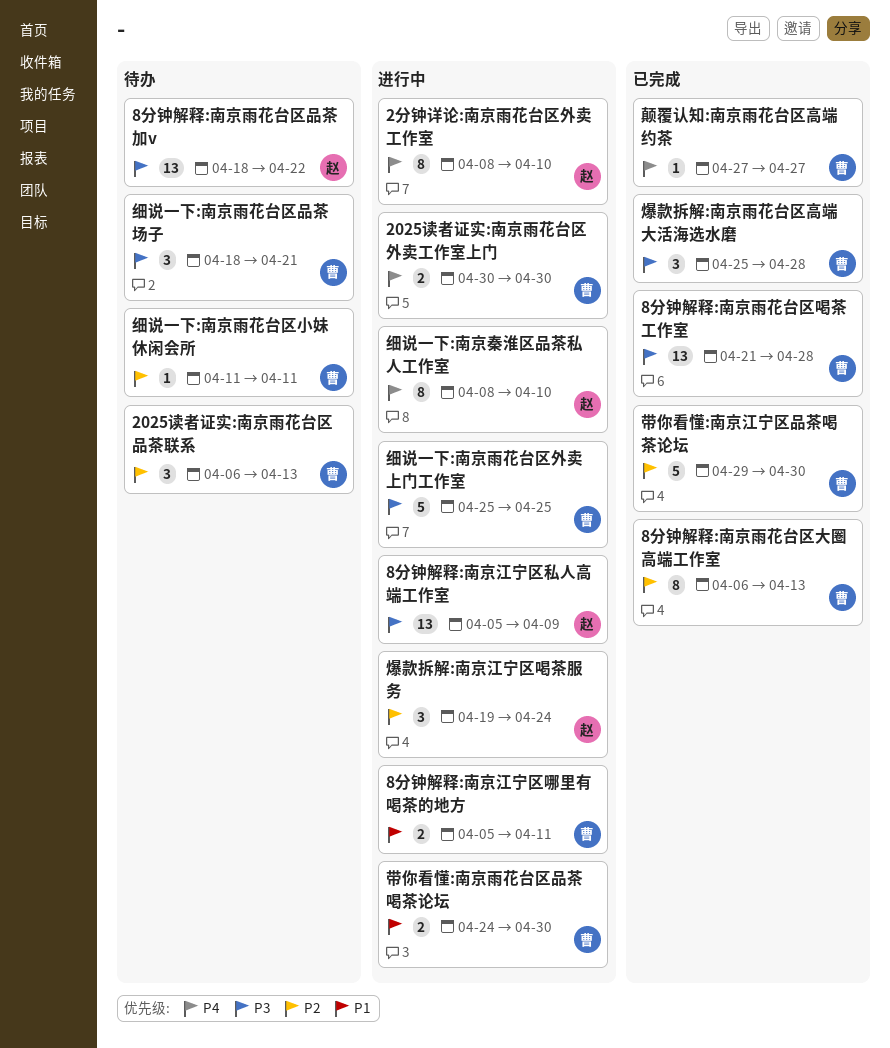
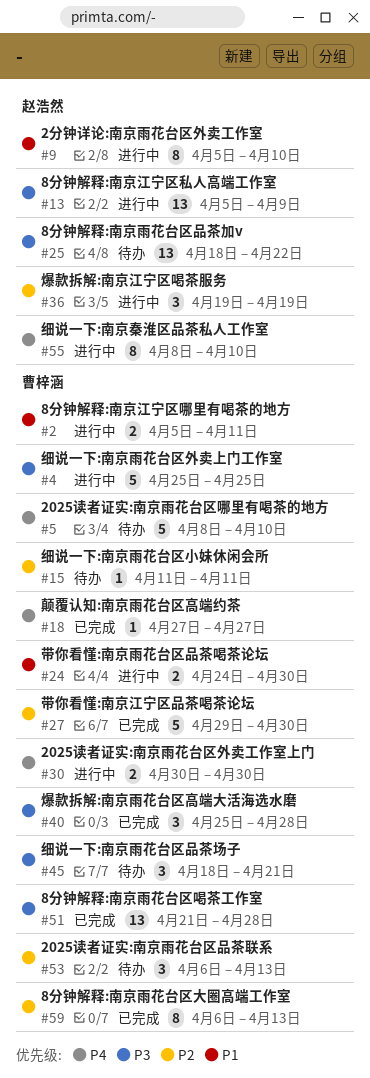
2025读者证实:南京雨花台区哪里有喝茶的地方: none -> present
2分钟详论:南京雨花台区外卖工作室, priority: P4 -> P1
2分钟详论:南京雨花台区外卖工作室, start: Apr 8 -> Apr 5
爆款拆解:南京江宁区喝茶服务, due: Apr 24 -> Apr 19

